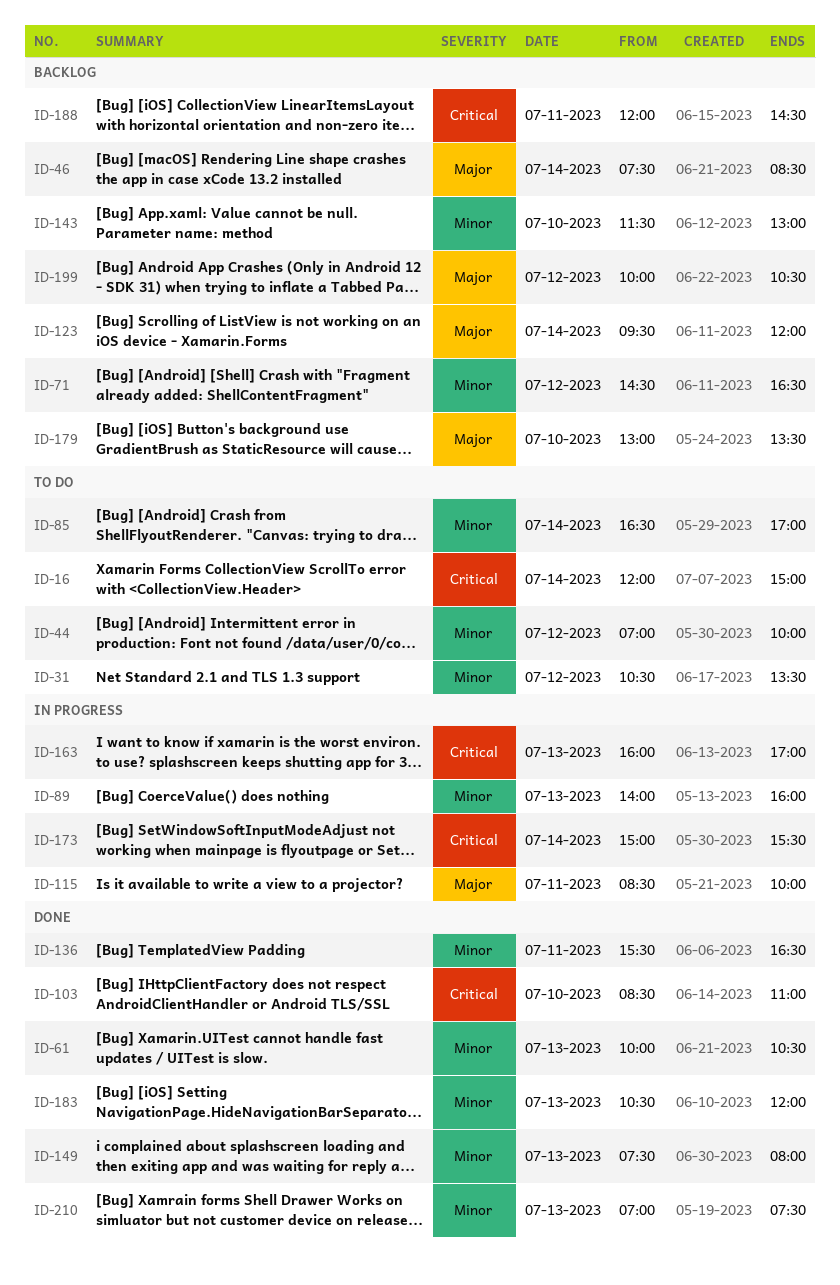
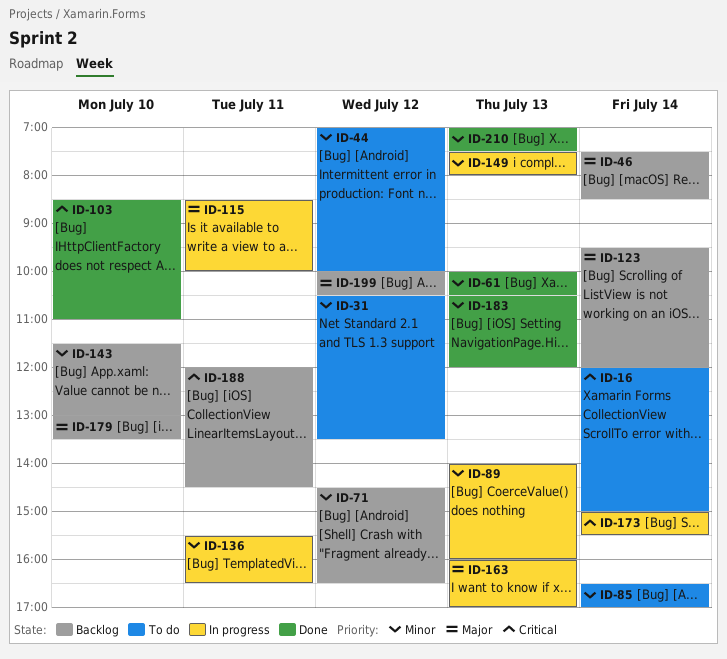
ID-136, status: Done -> In progress
ID-149, status: Done -> In progress
ID-163, priority: Critical -> Major

